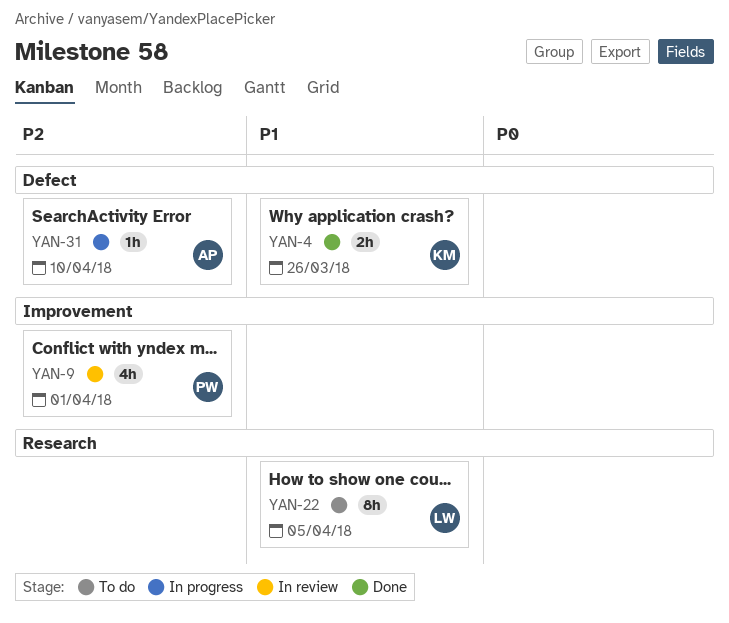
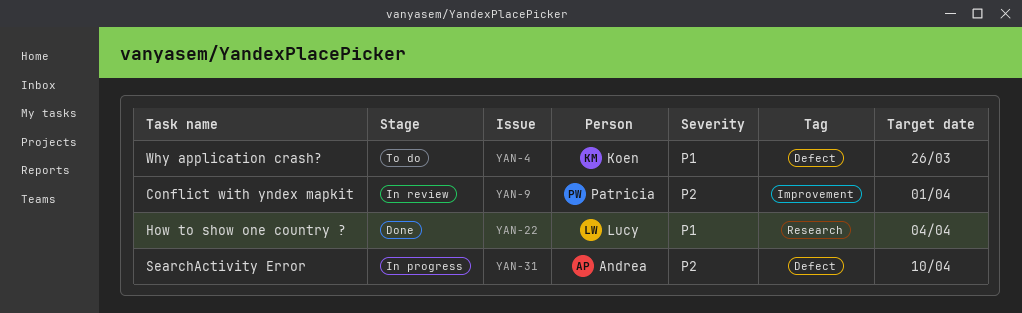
YAN-4, status: Done -> To do
YAN-22, status: To do -> Done
YAN-22, due: Apr 5 -> Apr 4

